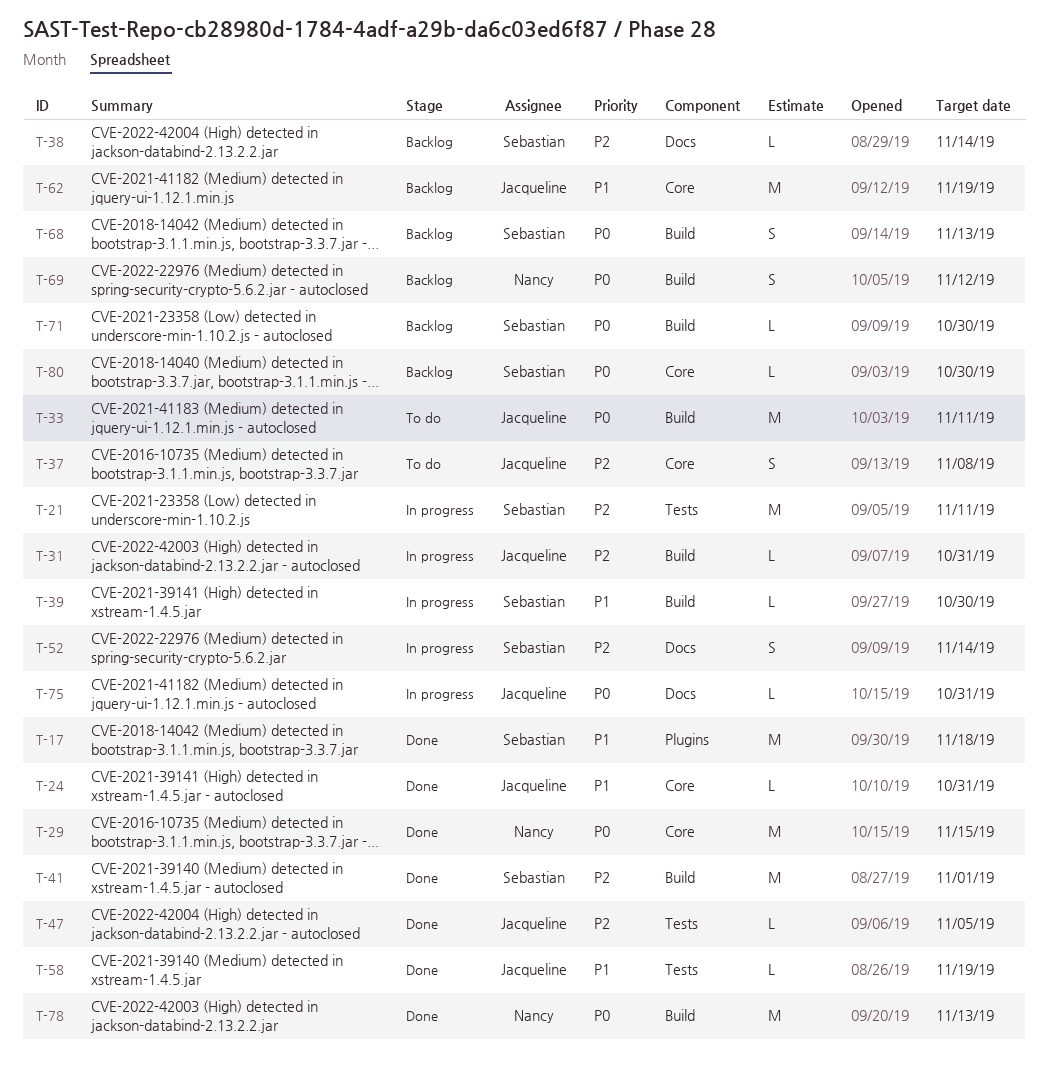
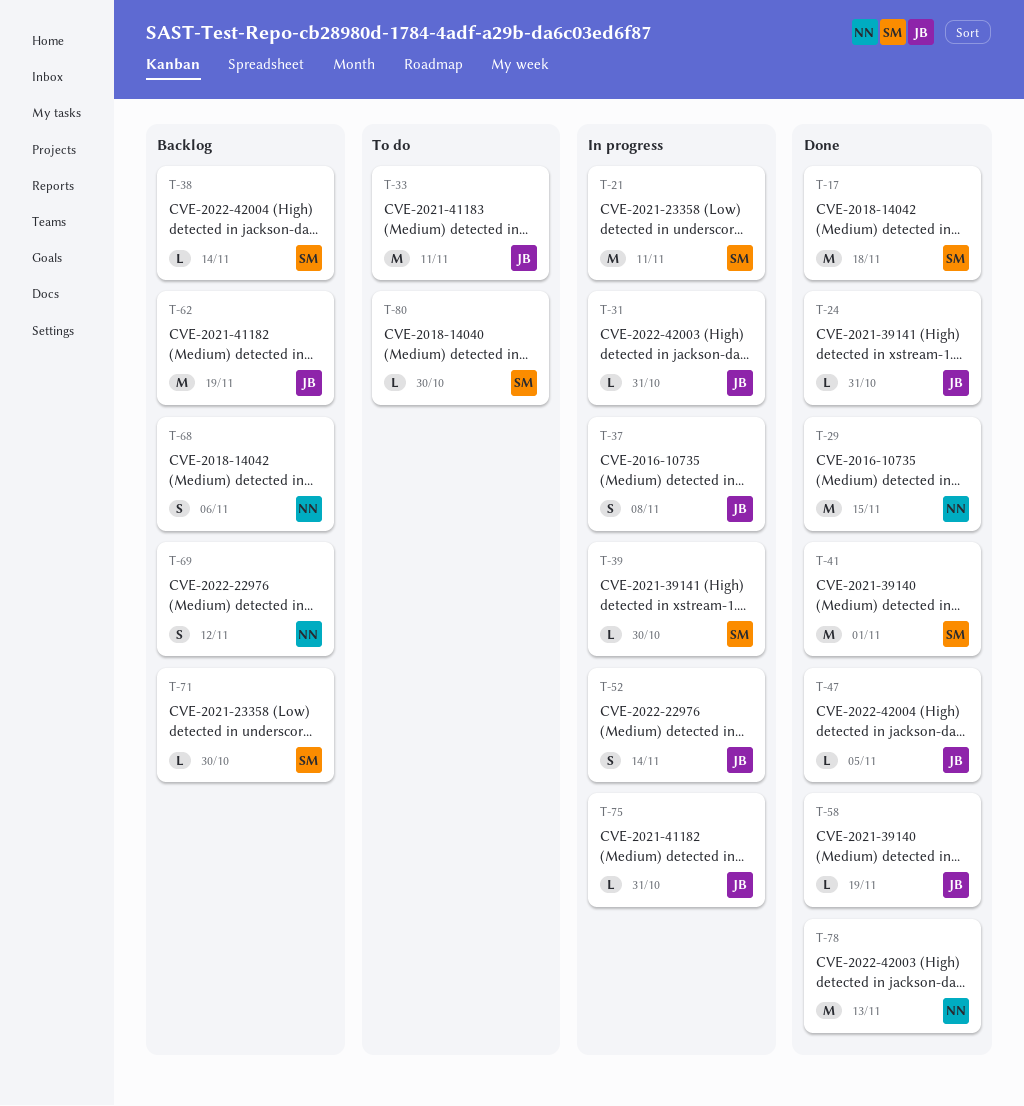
T-37, status: To do -> In progress
T-52, owner: Sebastian -> Jacqueline
T-68, owner: Sebastian -> Nancy
T-68, due: Nov 13 -> Nov 6
T-80, status: Backlog -> To do

